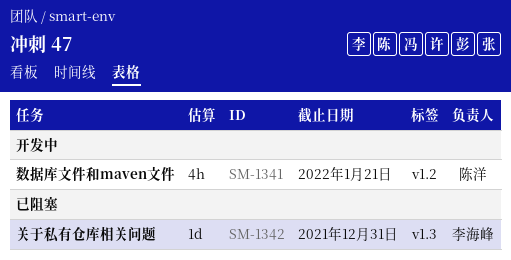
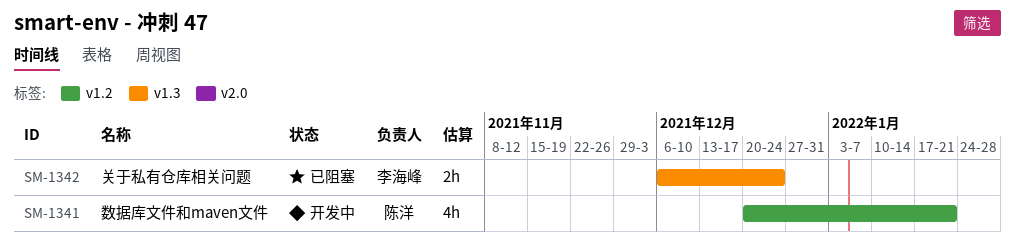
SM-1342, estimate: 1d -> 2h
SM-1342, due: Dec 31 -> Dec 24

